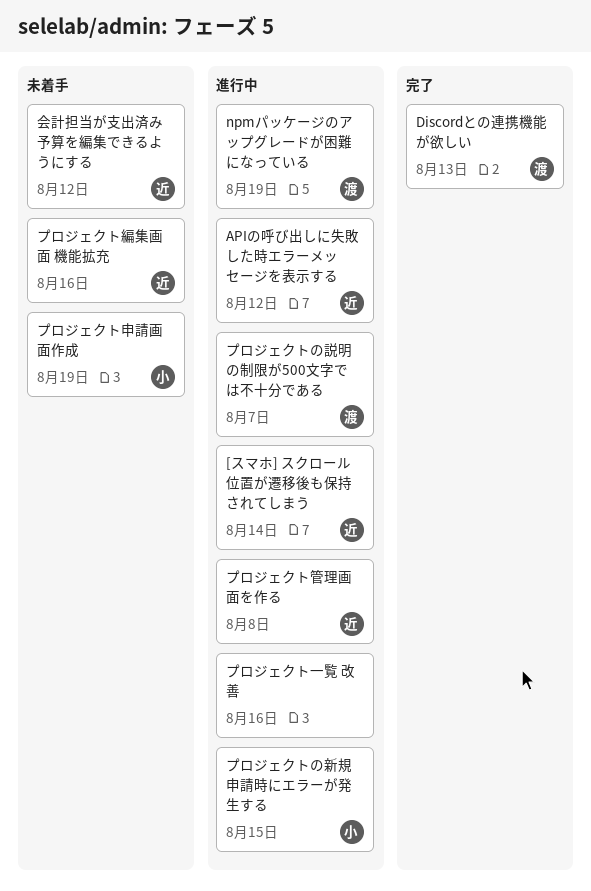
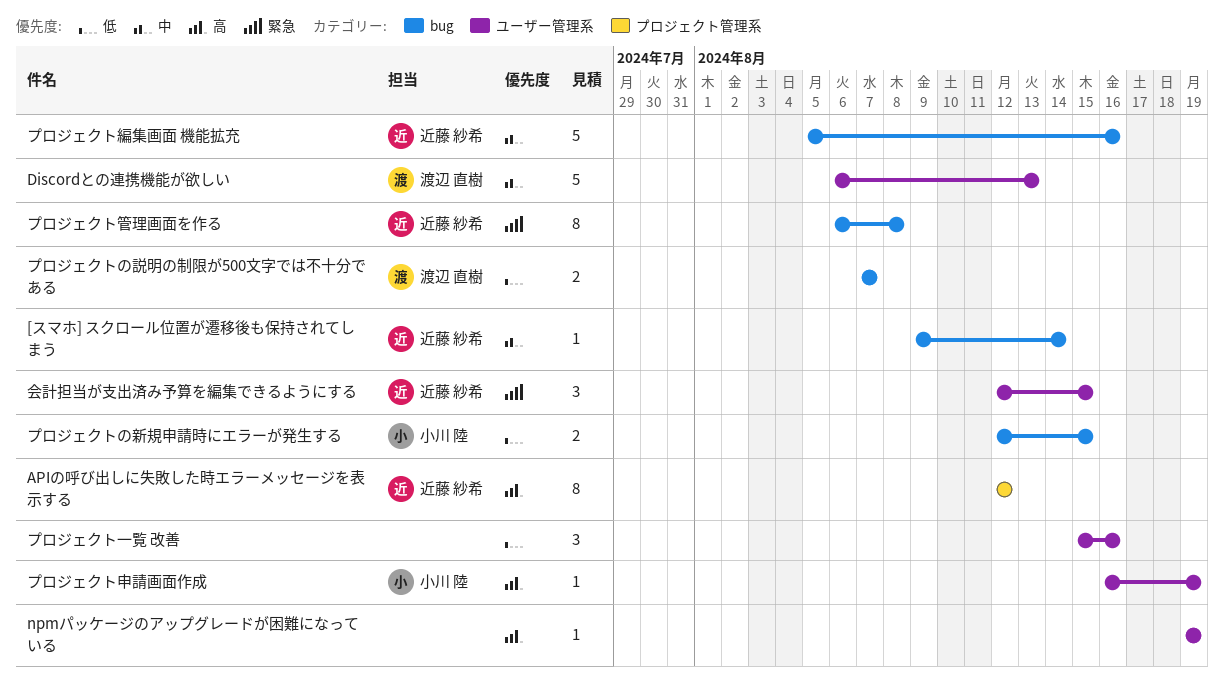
npmパッケージのアップグレードが困難になっている, owner: 渡辺 直樹 -> none
会計担当が支出済み予算を編集できるようにする, due: Aug 12 -> Aug 15

